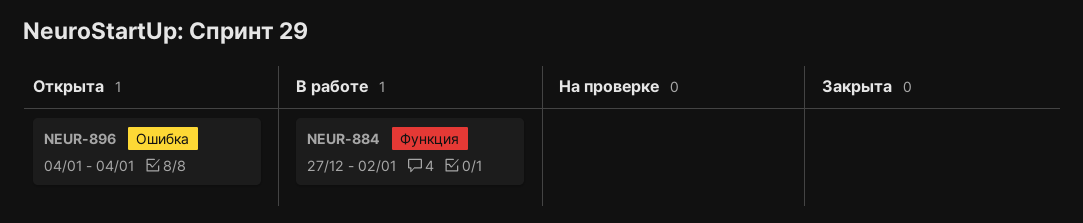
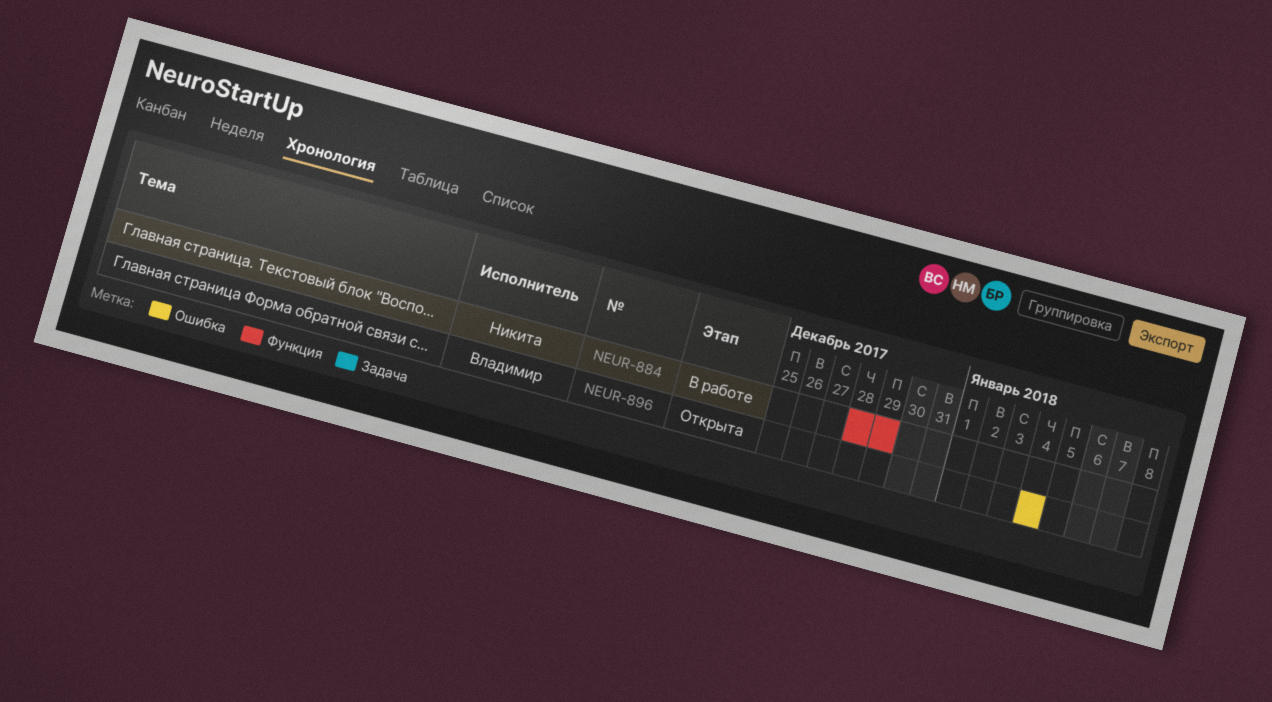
NEUR-884, start: Dec 27 -> Dec 28
NEUR-884, due: Jan 2 -> Dec 29

